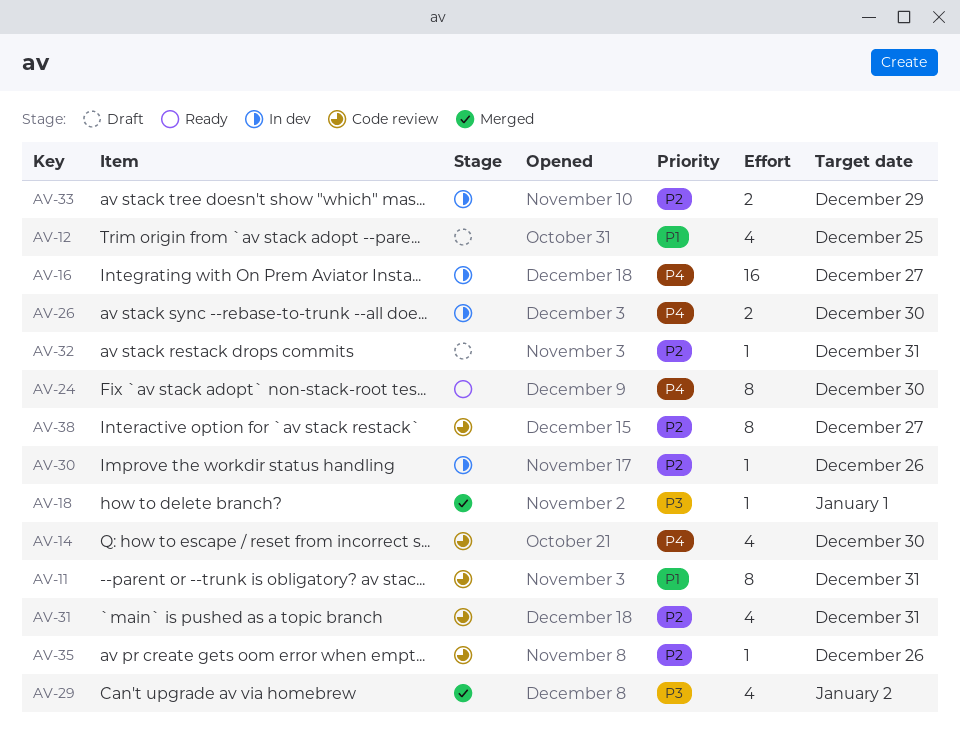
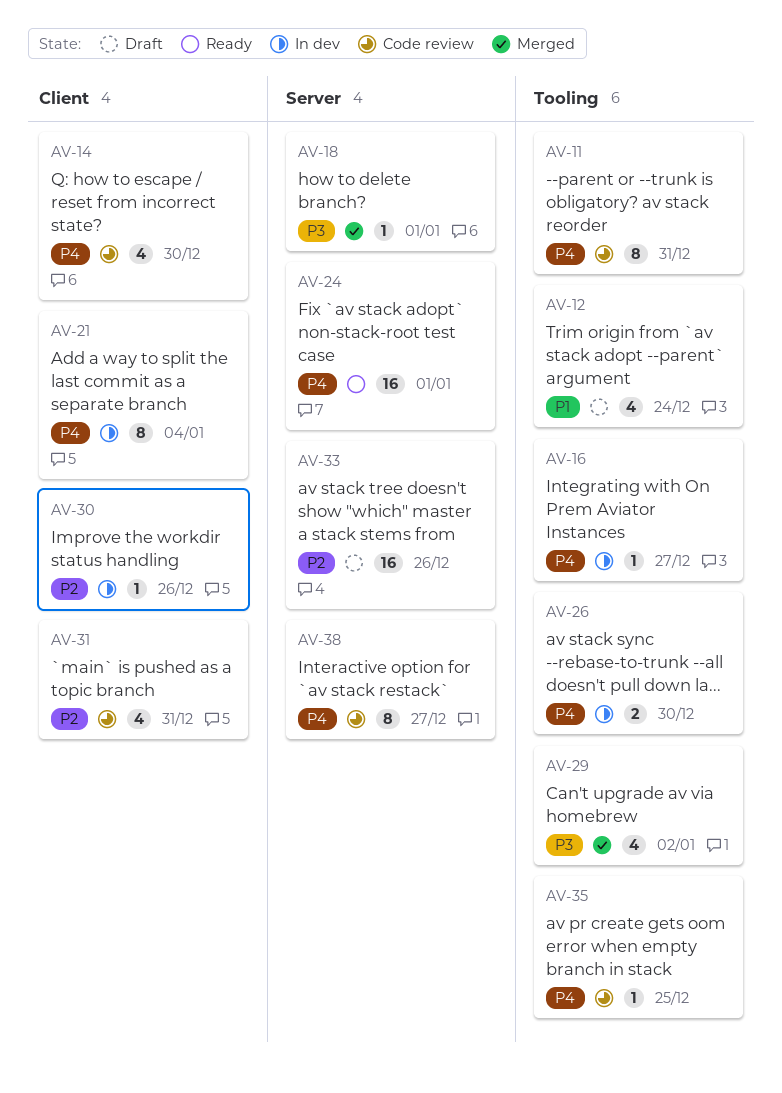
AV-11, priority: P1 -> P4
AV-12, due: Dec 25 -> Dec 24
AV-16, estimate: 16 -> 1
AV-21: none -> present
AV-24, estimate: 8 -> 16
AV-24, due: Dec 30 -> Jan 1
AV-32: present -> none
AV-33, status: In dev -> Draft
AV-33, estimate: 2 -> 16
AV-33, due: Dec 29 -> Dec 26
AV-35, priority: P2 -> P4
AV-35, due: Dec 26 -> Dec 25
AV-38, priority: P2 -> P4

